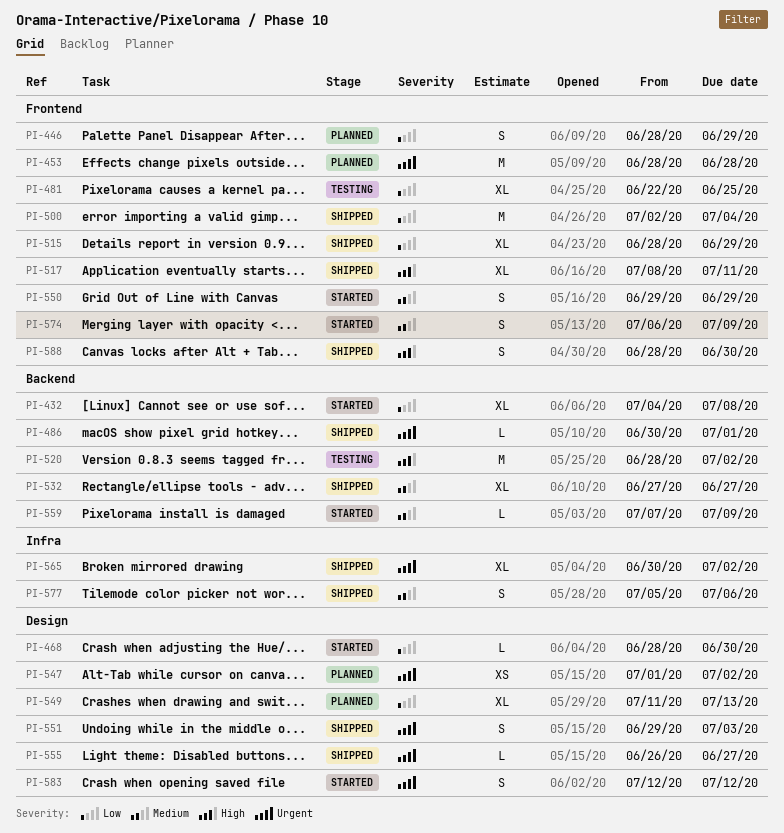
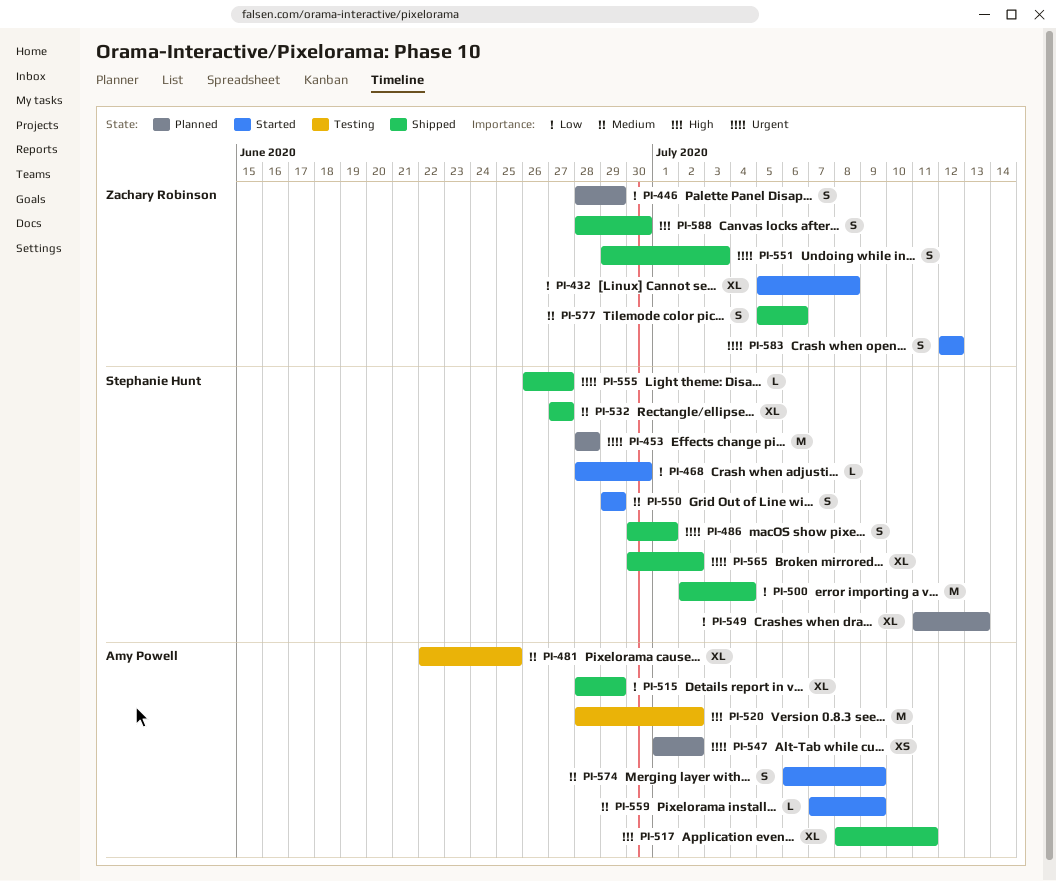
PI-432, start: Jul 4 -> Jul 5
PI-481, priority: Low -> Medium
PI-486, estimate: L -> S

